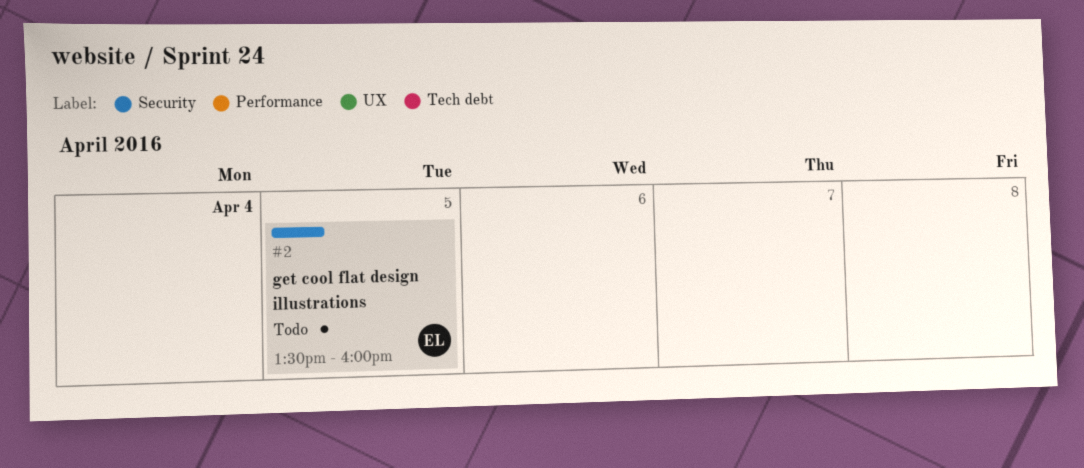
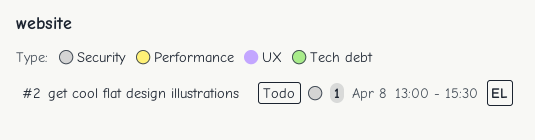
#2, day: Apr 5 -> Apr 8
#2, begins: 13:30 -> 13:00
#2, ends: 16:00 -> 15:30

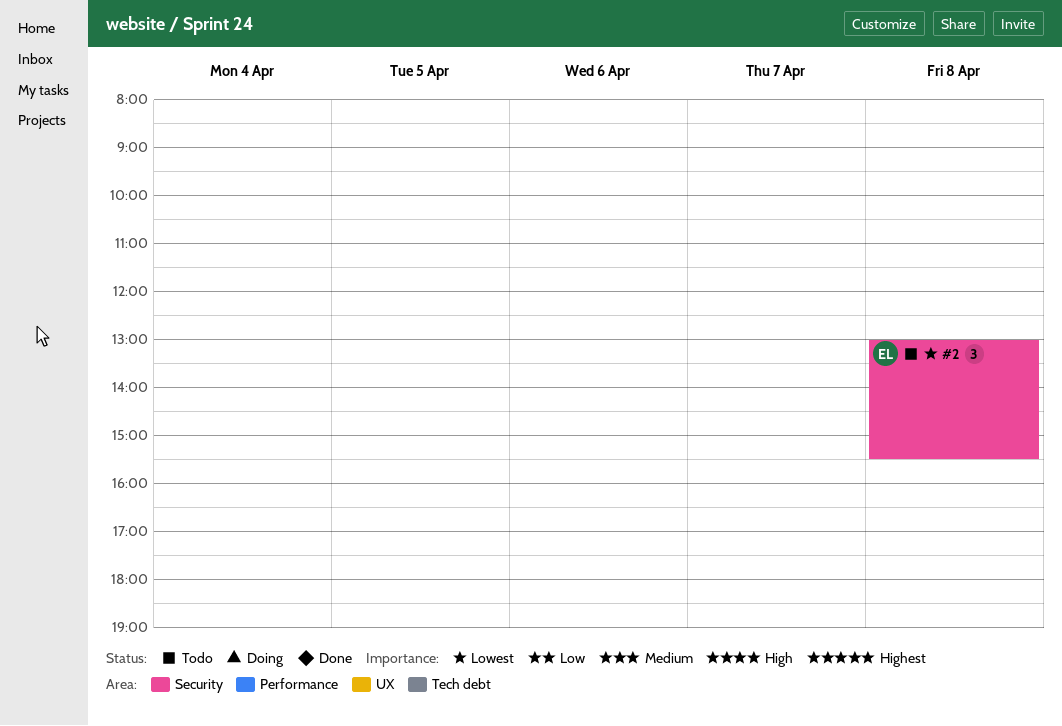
#2, estimate: 1 -> 3

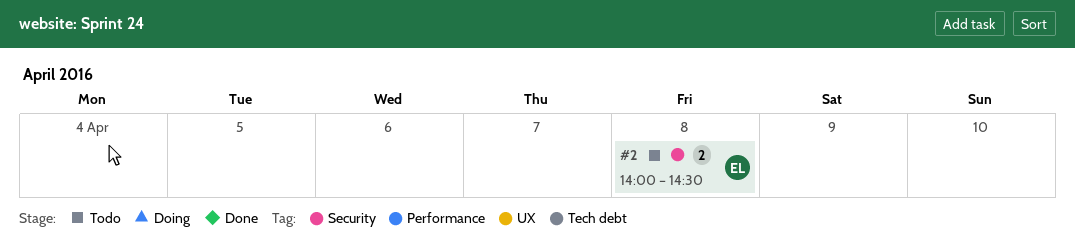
#2, estimate: 3 -> 2
#2, begins: 13:00 -> 14:00
#2, ends: 15:30 -> 14:30

